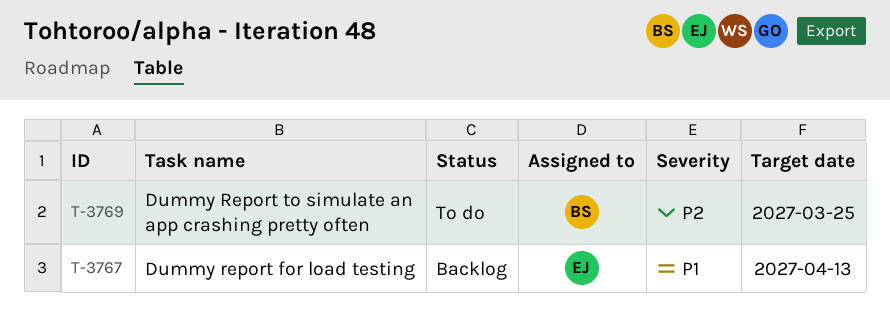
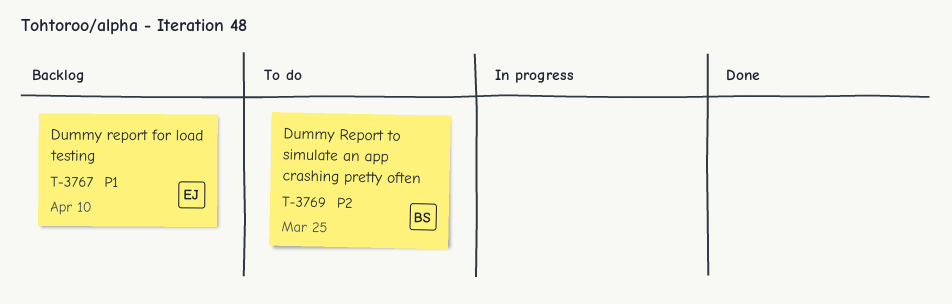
T-3767, due: Apr 13 -> Apr 10

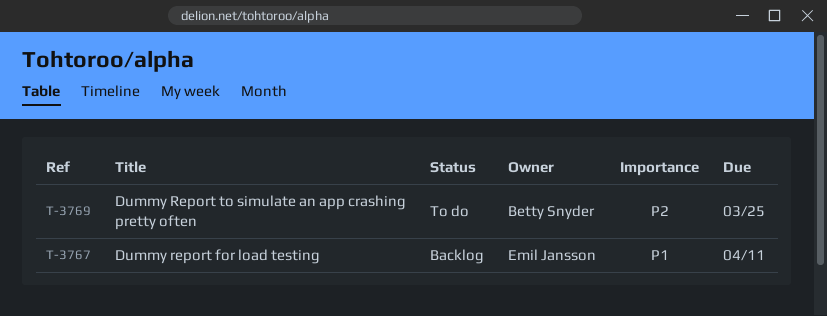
T-3767, due: Apr 10 -> Apr 11

